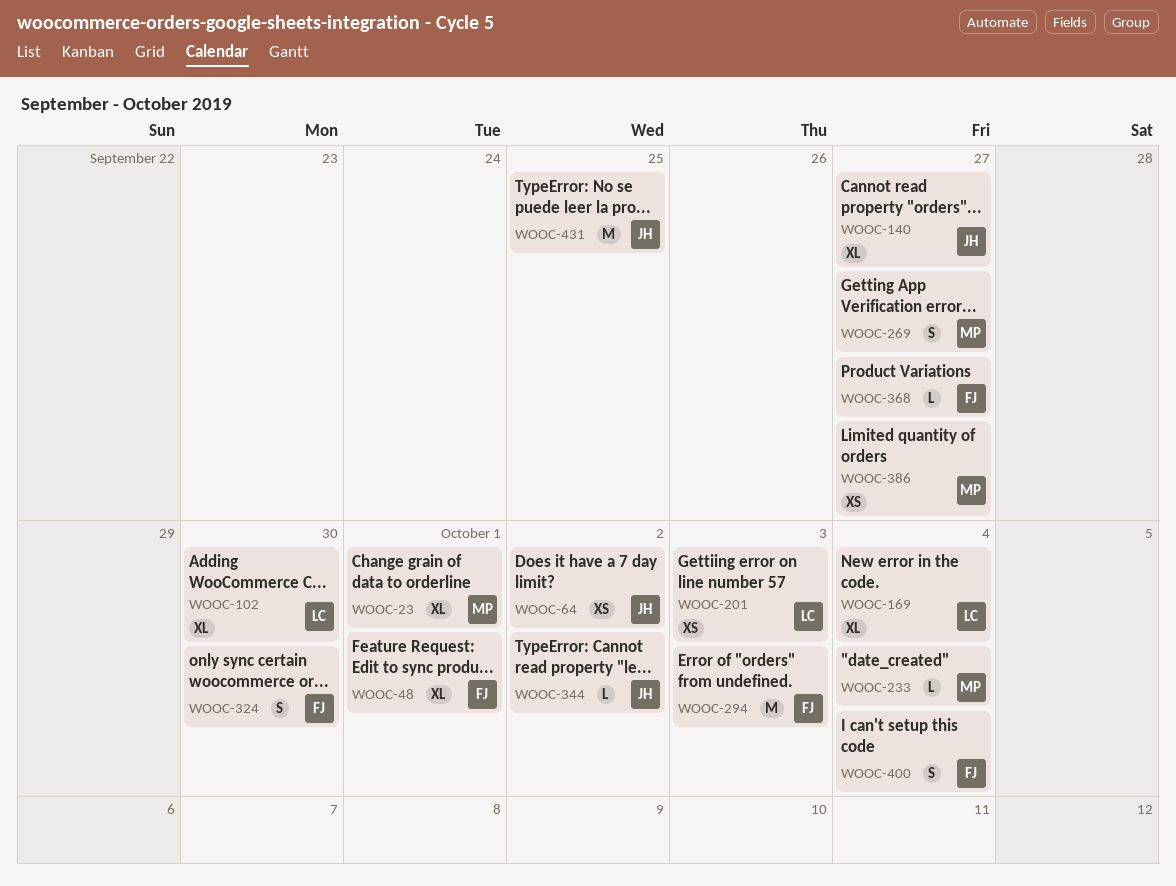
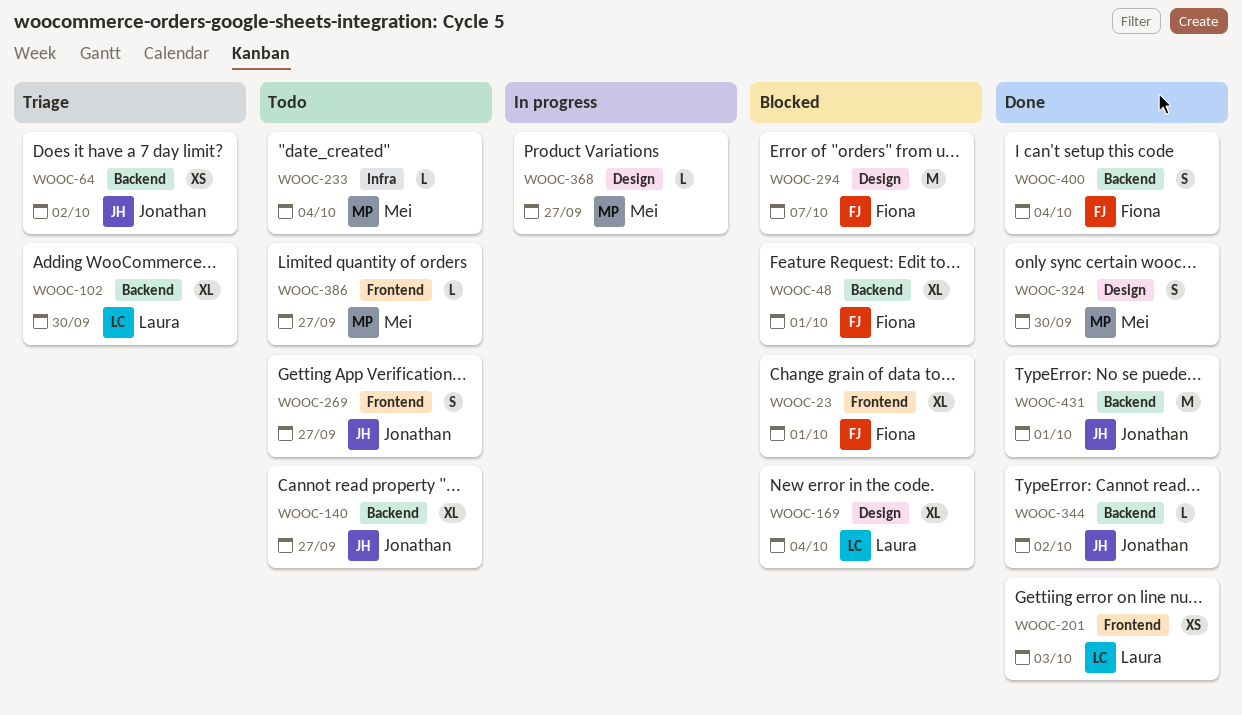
WOOC-23, owner: Mei -> Fiona
WOOC-269, owner: Mei -> Jonathan
WOOC-294, due: Oct 3 -> Oct 7
WOOC-324, owner: Fiona -> Mei
WOOC-368, owner: Fiona -> Mei
WOOC-386, estimate: XS -> L
WOOC-431, due: Sep 25 -> Oct 1

